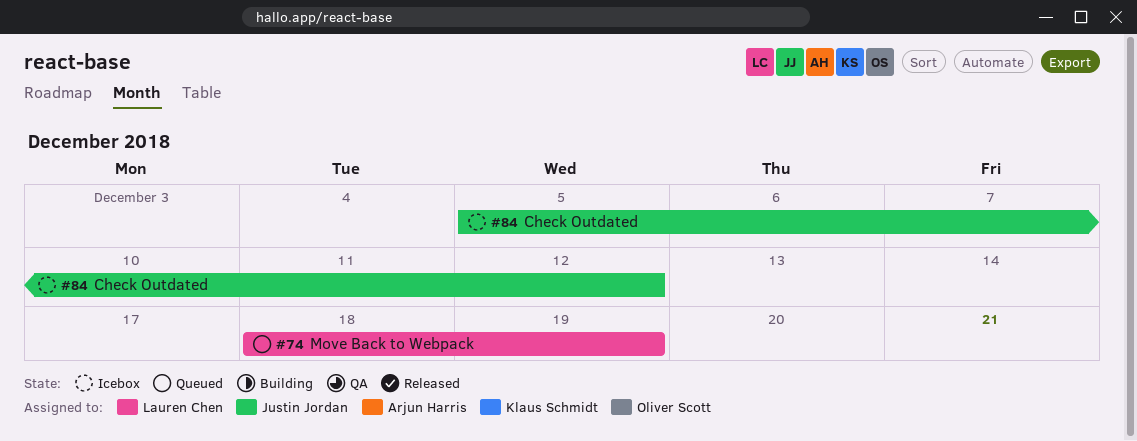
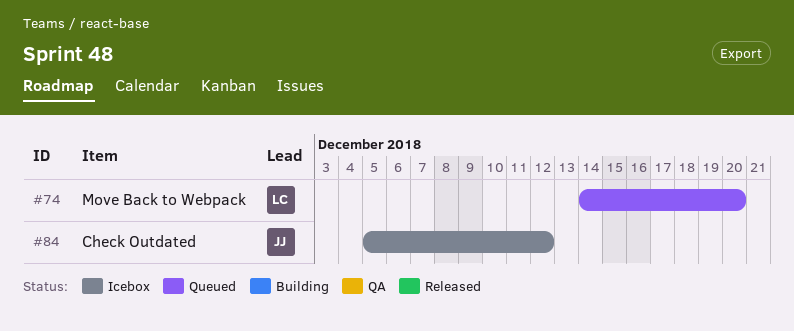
#74, start: Dec 18 -> Dec 14
#74, due: Dec 19 -> Dec 20

